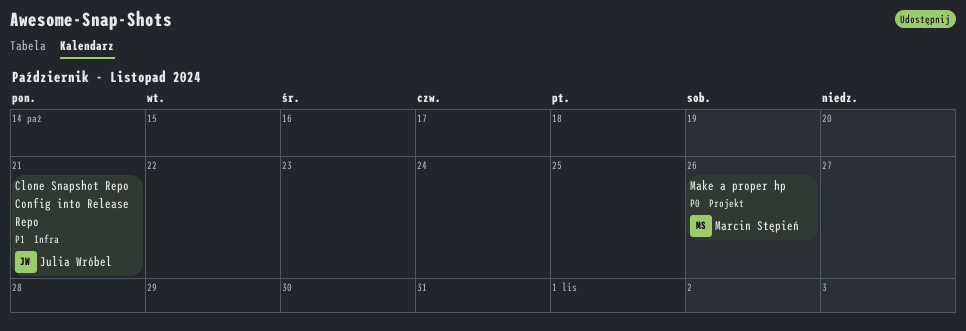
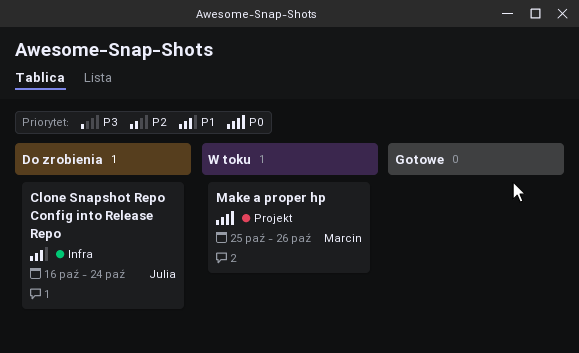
Clone Snapshot Repo Config into Release Repo, due: Oct 21 -> Oct 24

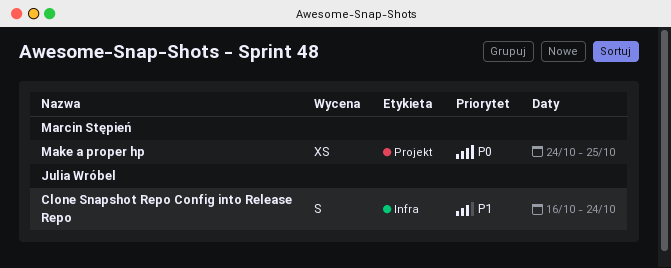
Make a proper hp, start: Oct 25 -> Oct 24
Make a proper hp, due: Oct 26 -> Oct 25

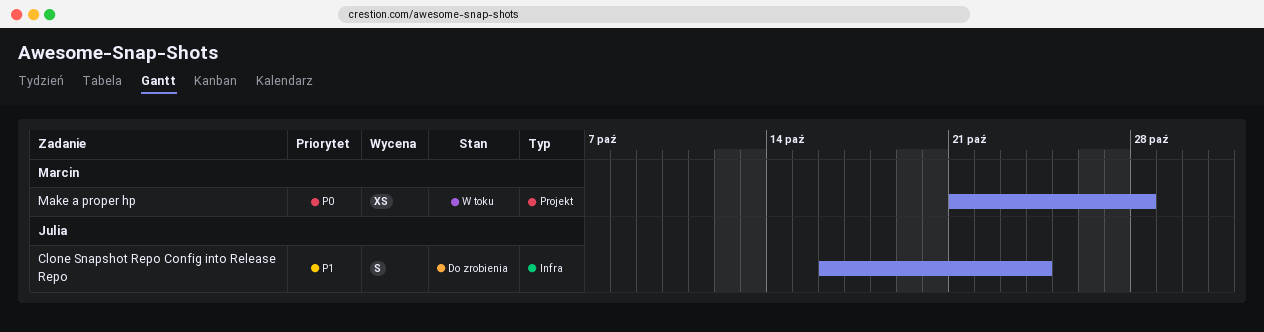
Make a proper hp, start: Oct 24 -> Oct 21
Make a proper hp, due: Oct 25 -> Oct 28

